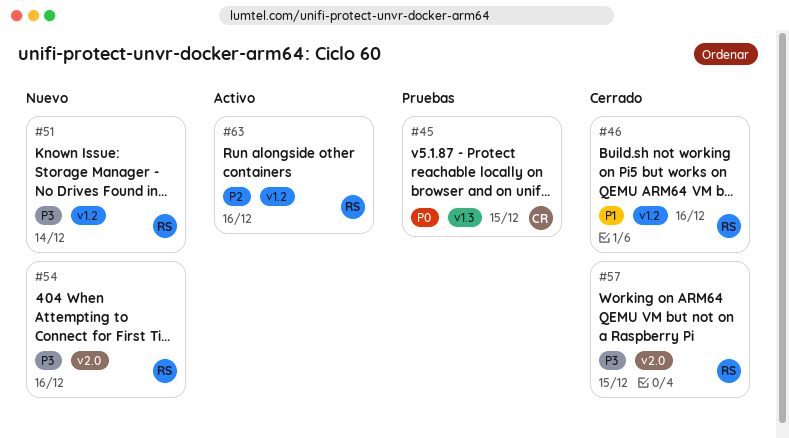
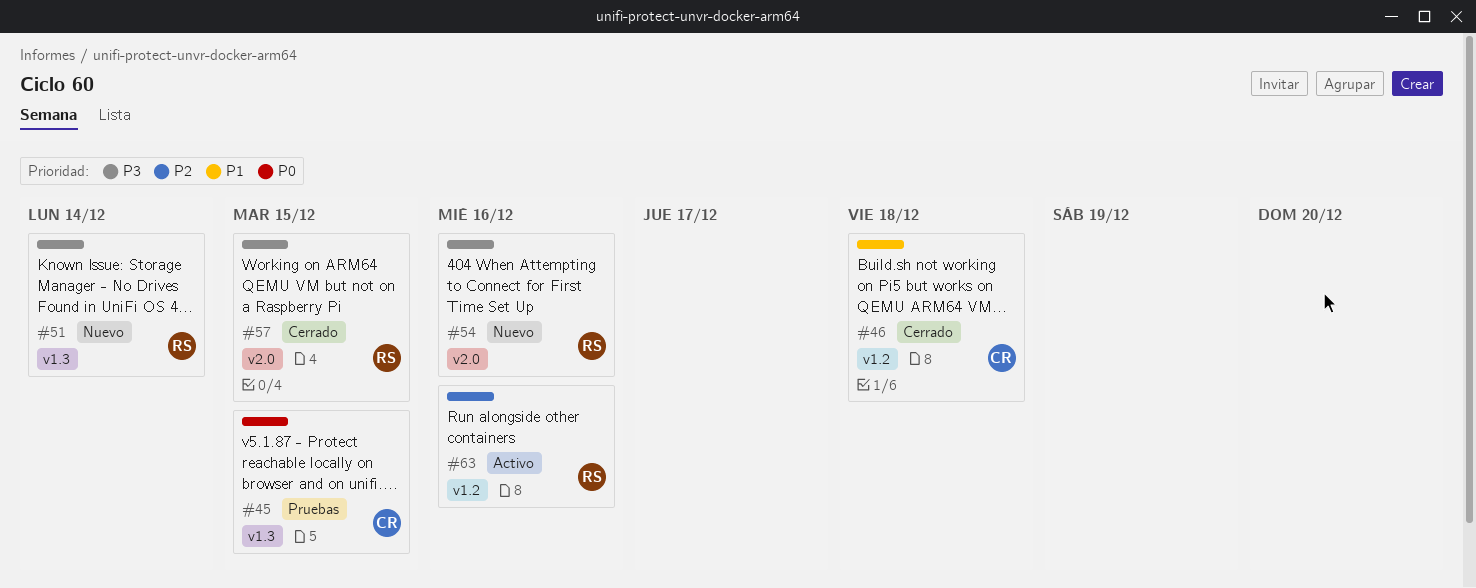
#46, owner: RS -> CR
#46, due: Dec 16 -> Dec 18
#51, label: v1.2 -> v1.3

